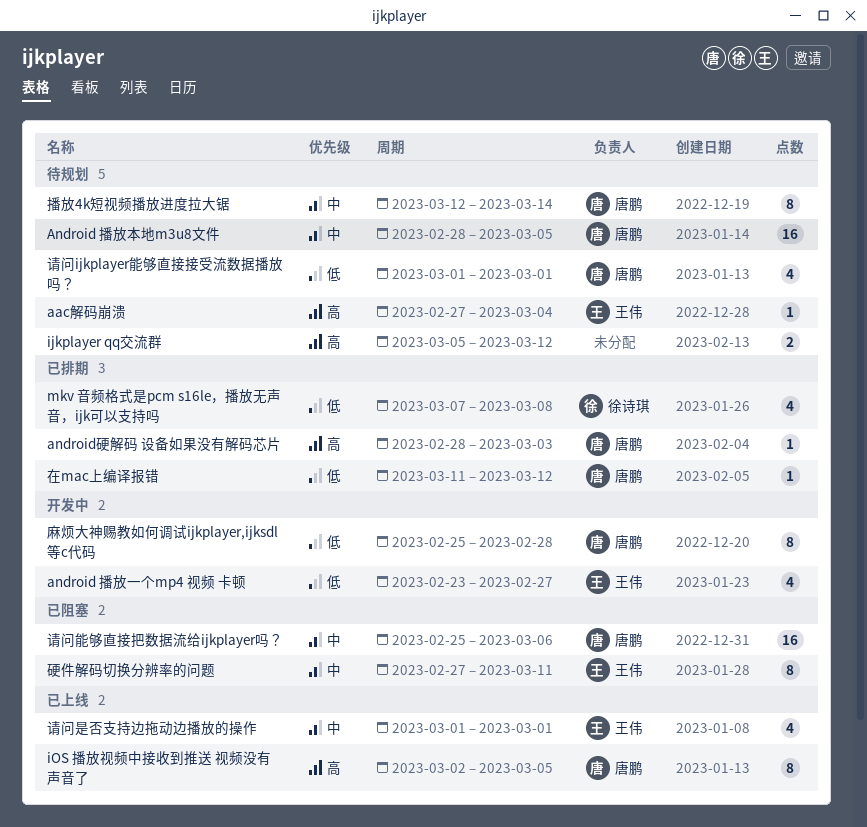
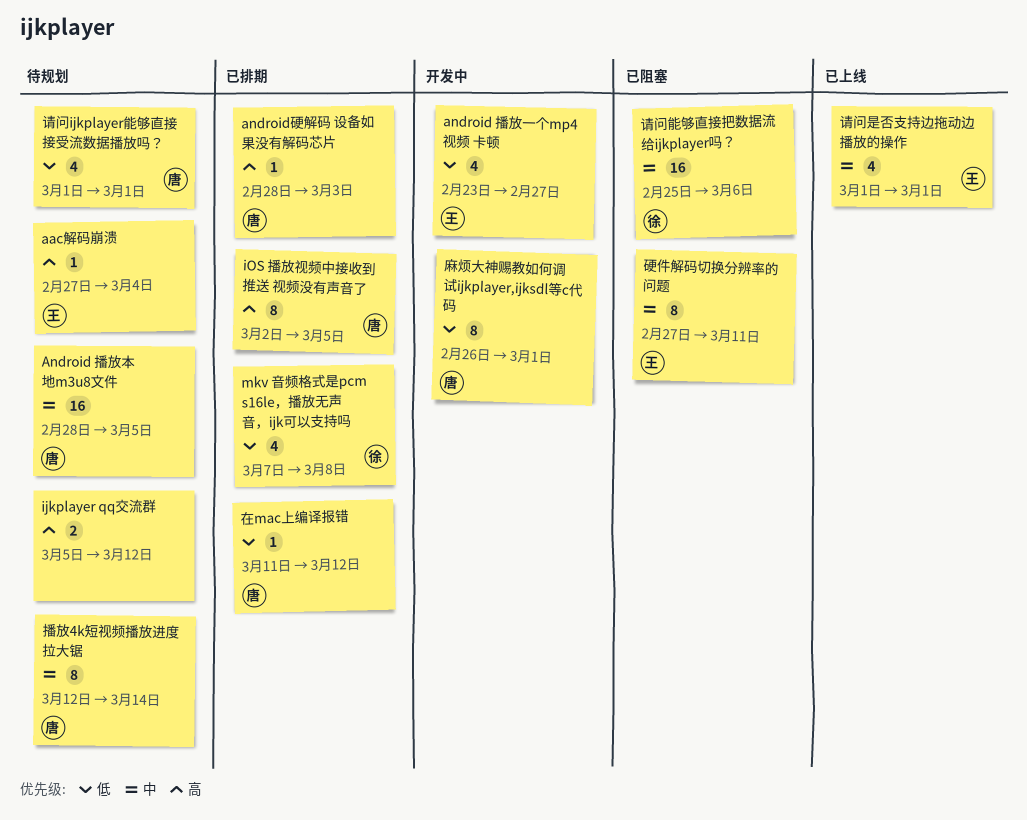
iOS 播放视频中接收到推送 视频没有声音了, status: 已上线 -> 已排期
请问能够直接把数据流给ijkplayer吗？, owner: 唐鹏 -> 徐诗琪
麻烦大神赐教如何调试ijkplayer,ijksdl等c代码, start: Feb 25 -> Feb 26
麻烦大神赐教如何调试ijkplayer,ijksdl等c代码, due: Feb 28 -> Mar 1

